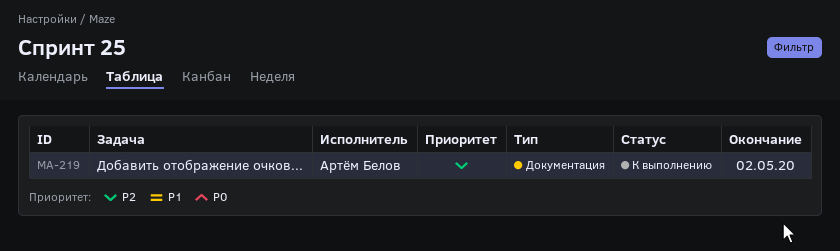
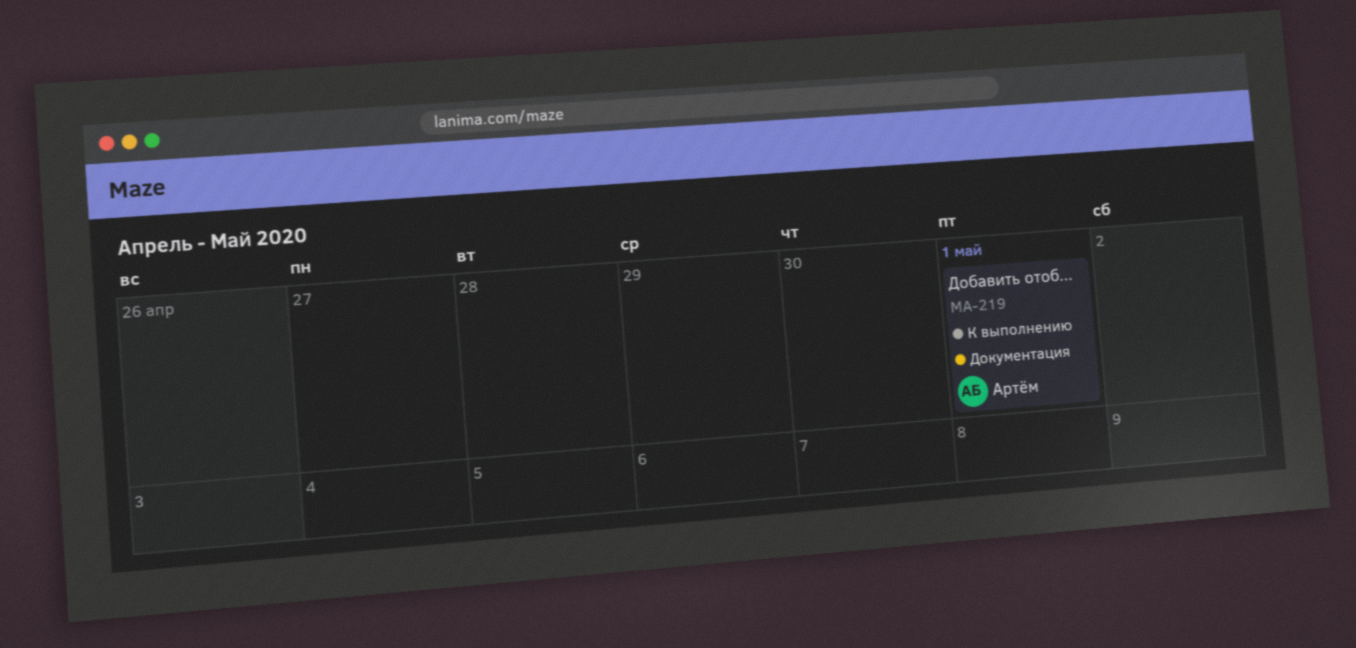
MA-219, due: May 2 -> May 1

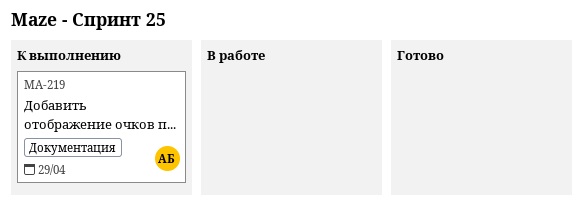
MA-219, due: May 1 -> Apr 29

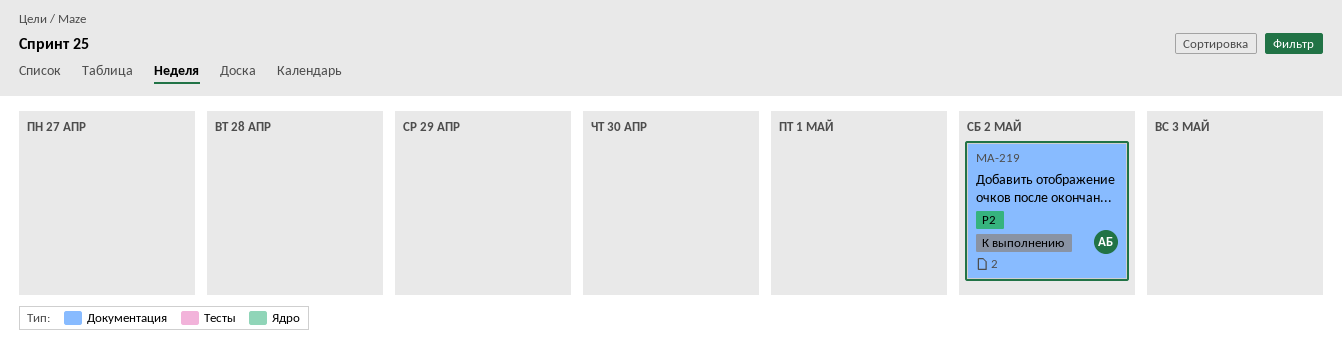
MA-219, due: Apr 29 -> May 2

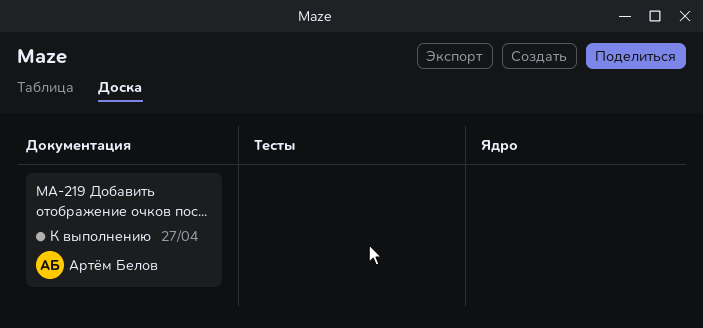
MA-219, due: May 2 -> Apr 27

